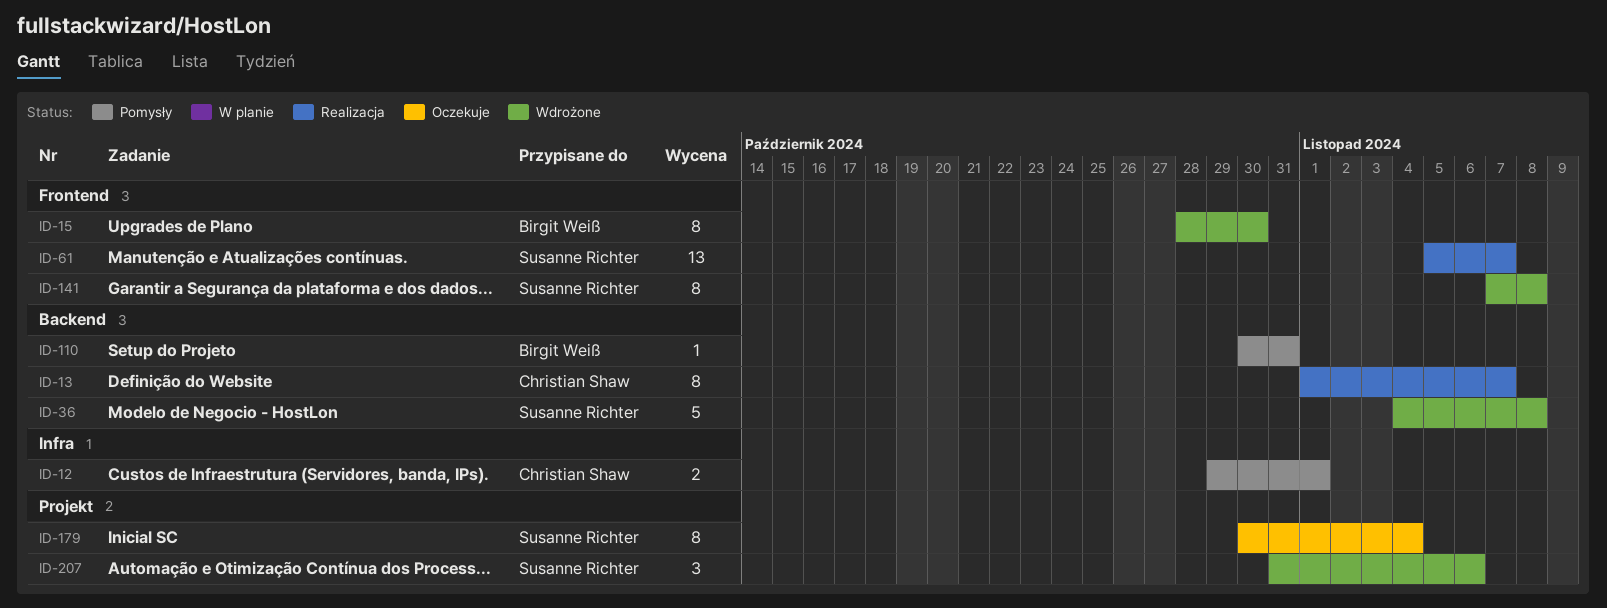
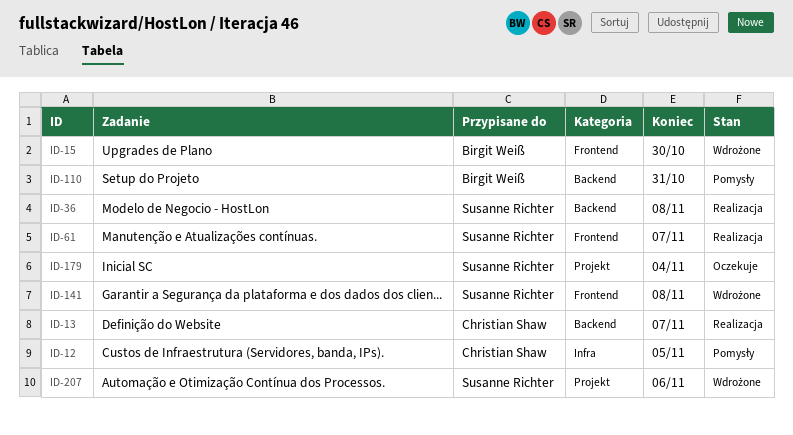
ID-12, due: Nov 1 -> Nov 5
ID-36, status: Wdrożone -> Realizacja

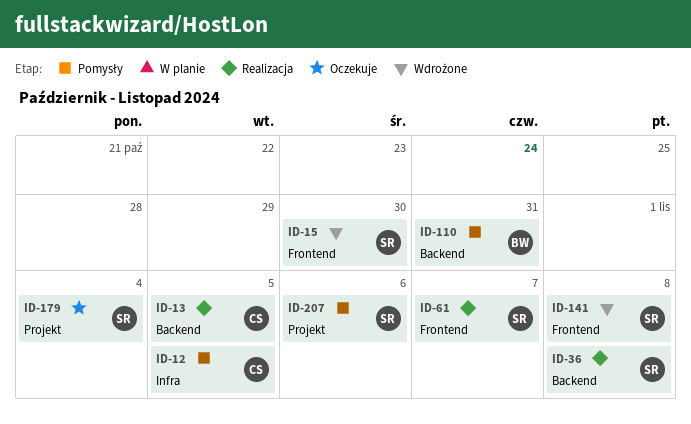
ID-13, due: Nov 7 -> Nov 5
ID-15, owner: Birgit Weiß -> Susanne Richter
ID-207, status: Wdrożone -> Pomysły

